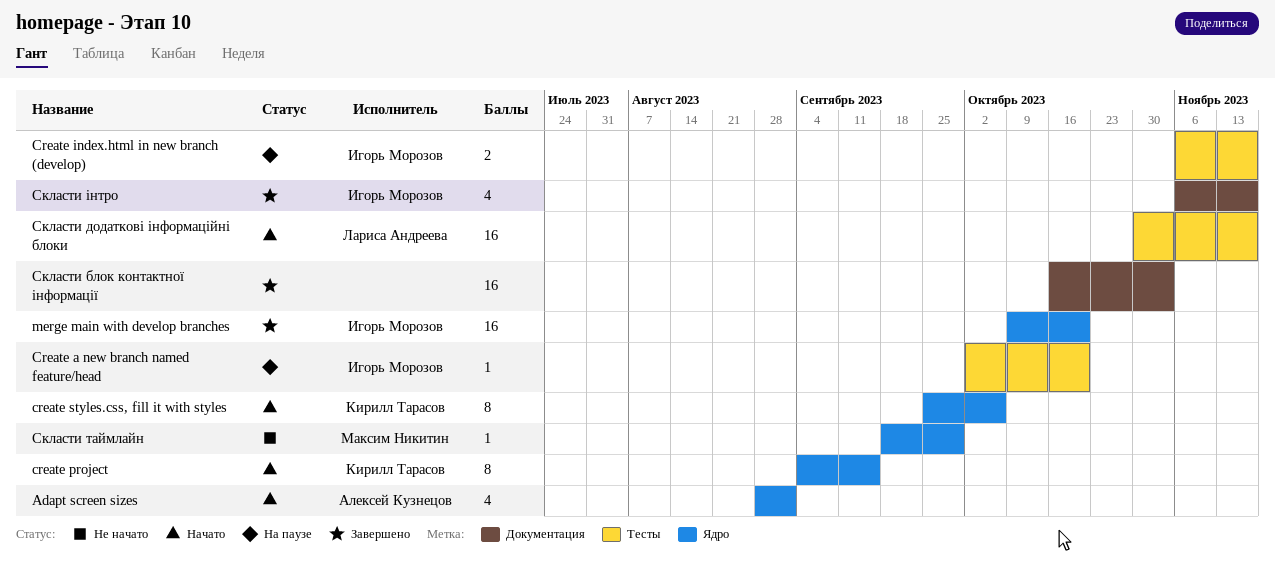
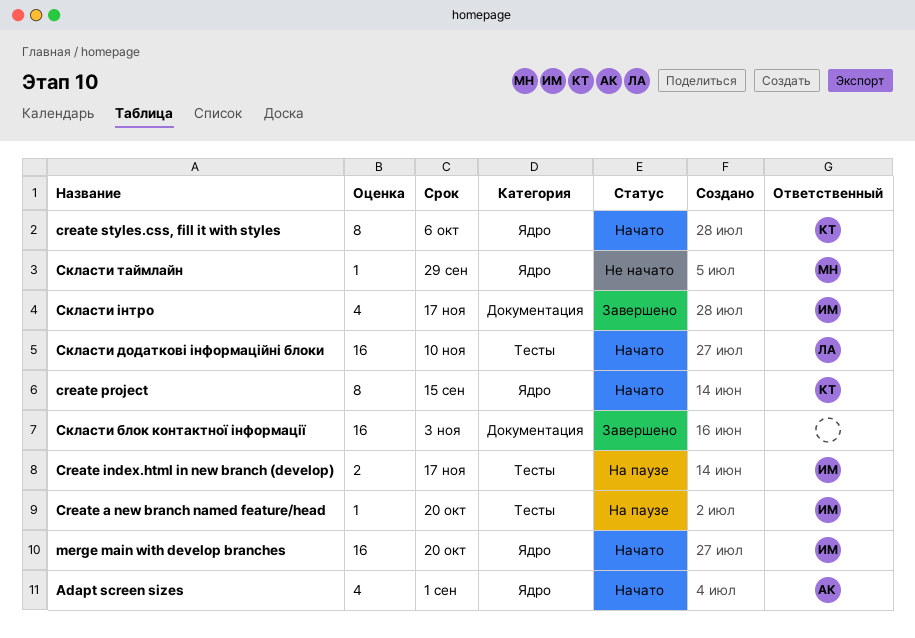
merge main with develop branches, status: Завершено -> Начато
Скласти додаткові інформаційні блоки, due: Nov 17 -> Nov 10

